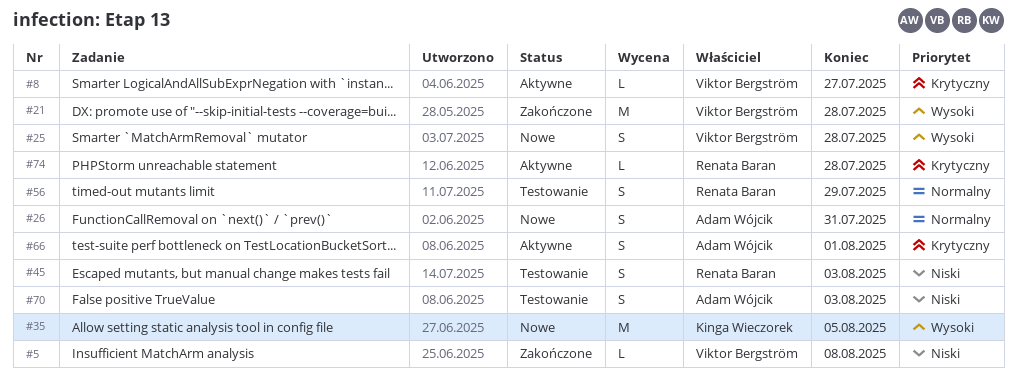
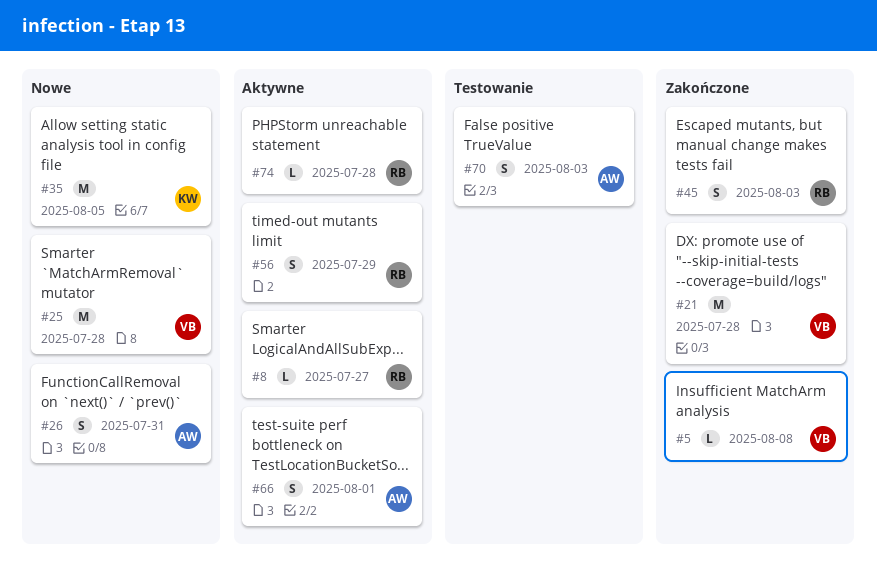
#8, owner: Viktor Bergström -> Renata Baran
#25, estimate: S -> M
#45, status: Testowanie -> Zakończone
#56, status: Testowanie -> Aktywne

